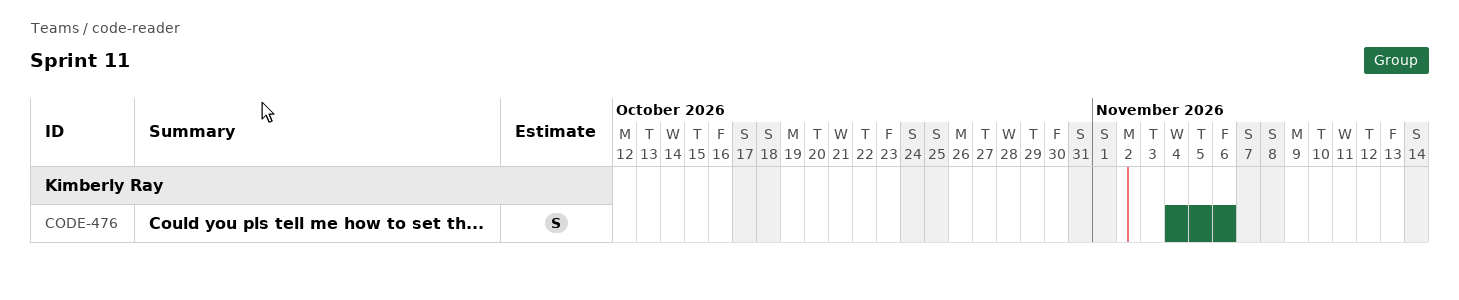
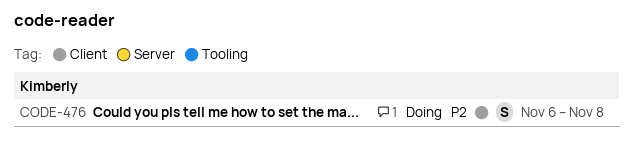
CODE-476, start: Nov 4 -> Nov 6
CODE-476, due: Nov 6 -> Nov 8

